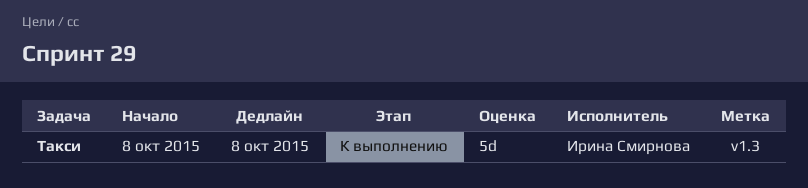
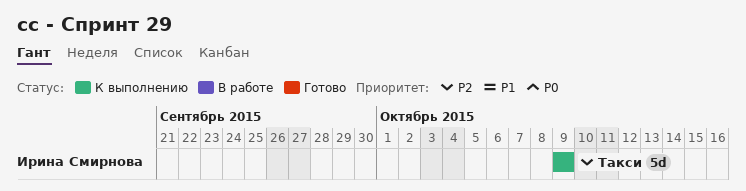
Такси, start: Oct 8 -> Oct 9
Такси, due: Oct 8 -> Oct 9

